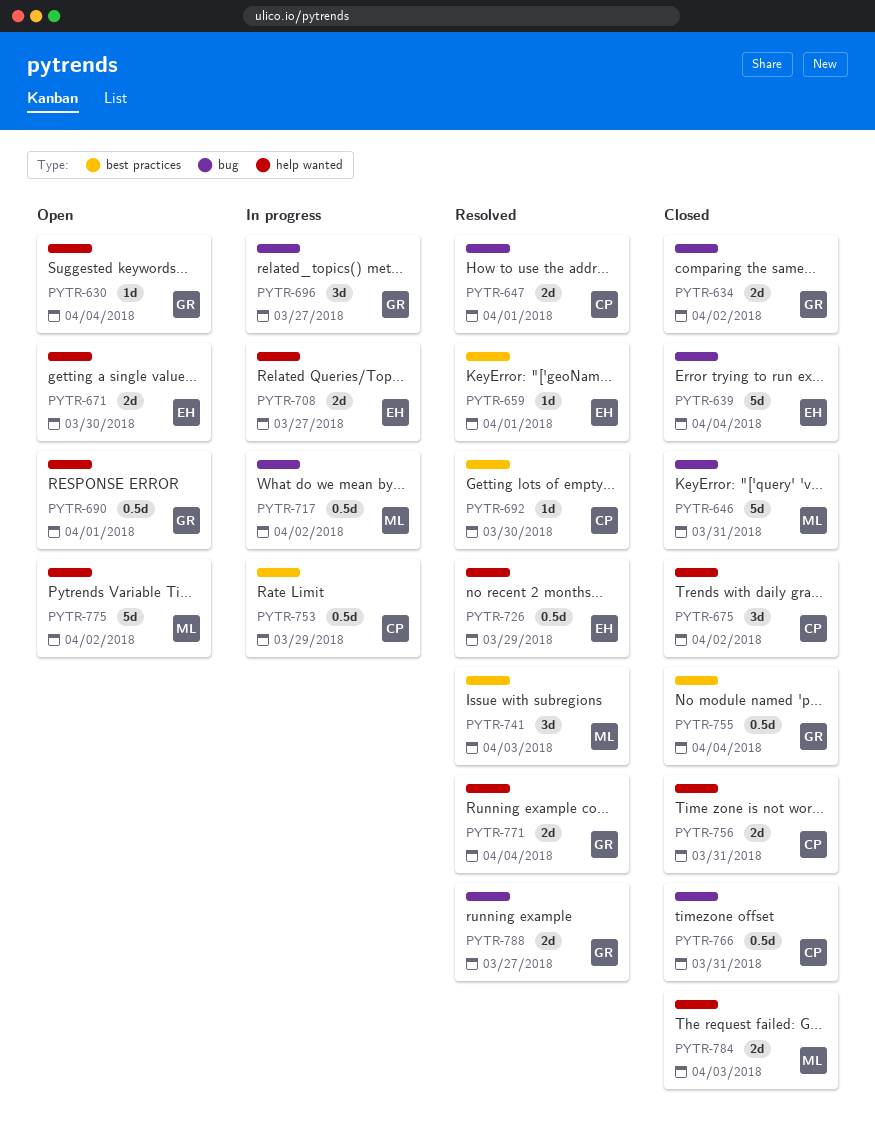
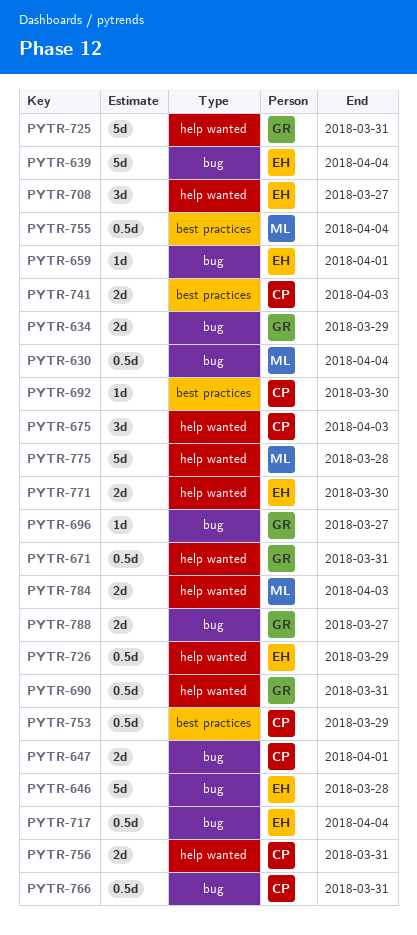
PYTR-630, owner: GR -> ML
PYTR-630, label: help wanted -> bug
PYTR-630, estimate: 1d -> 0.5d
PYTR-634, due: Apr 2 -> Mar 29
PYTR-646, owner: ML -> EH
PYTR-646, due: Mar 31 -> Mar 28
PYTR-659, label: best practices -> bug
PYTR-671, owner: EH -> GR
PYTR-671, estimate: 2d -> 0.5d
PYTR-671, due: Mar 30 -> Mar 31
PYTR-675, due: Apr 2 -> Apr 3
PYTR-690, due: Apr 1 -> Mar 31
PYTR-696, estimate: 3d -> 1d
PYTR-708, estimate: 2d -> 3d
PYTR-717, owner: ML -> EH
PYTR-717, due: Apr 2 -> Apr 4
PYTR-725: none -> present
PYTR-741, owner: ML -> CP
PYTR-741, estimate: 3d -> 2d
PYTR-755, owner: GR -> ML
PYTR-771, owner: GR -> EH
PYTR-771, due: Apr 4 -> Mar 30
PYTR-775, due: Apr 2 -> Mar 28

